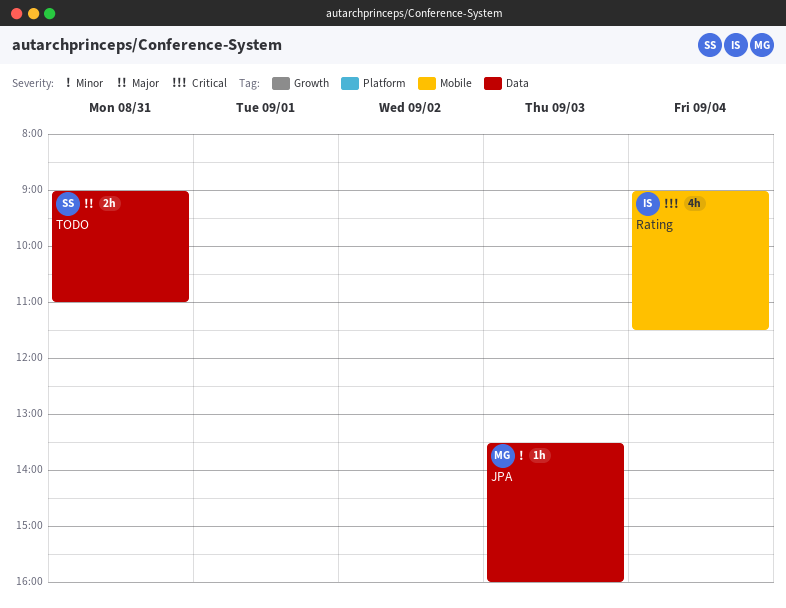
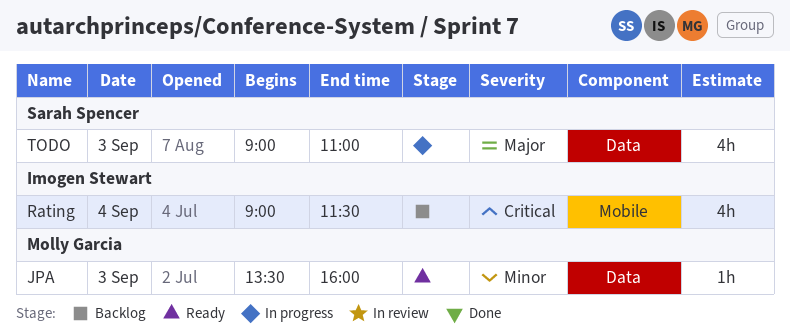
TODO, estimate: 2h -> 4h
TODO, day: Aug 31 -> Sep 3

